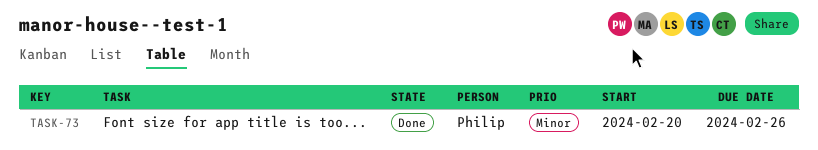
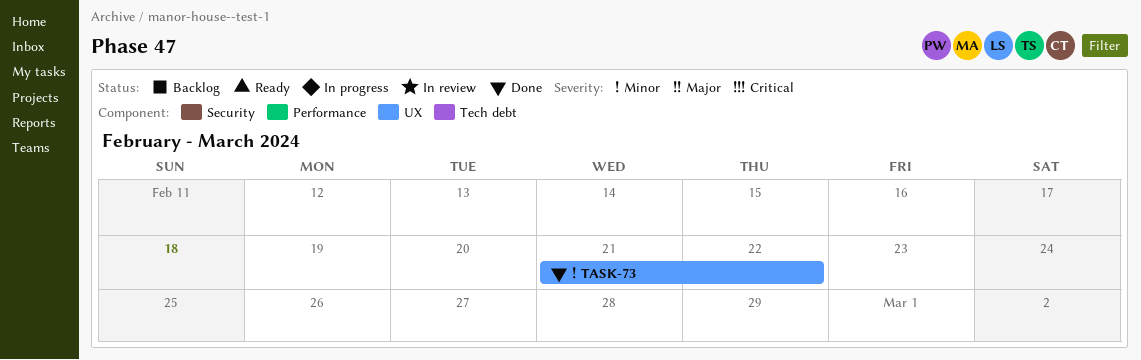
TASK-73, start: Feb 20 -> Feb 21
TASK-73, due: Feb 26 -> Feb 22

